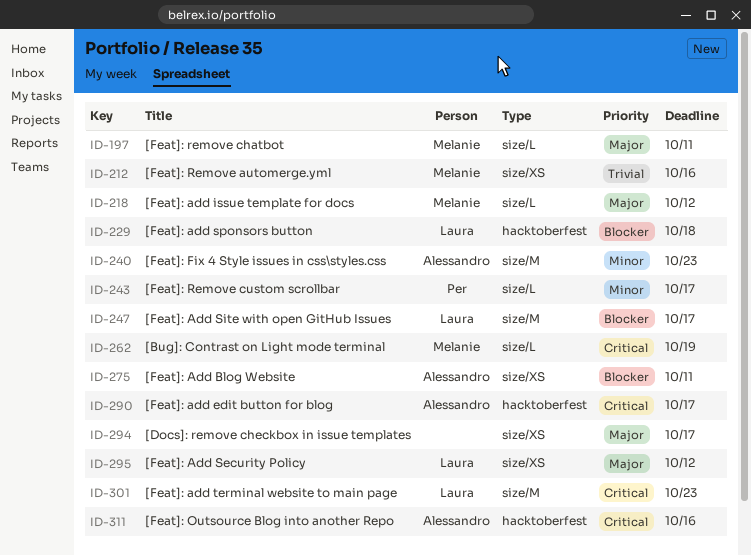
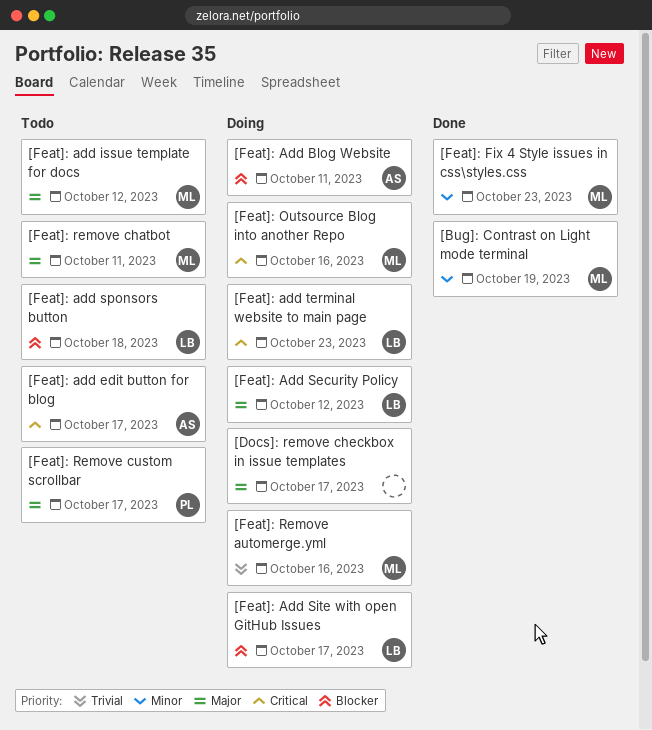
[Bug]: Contrast on Light mode terminal, priority: Critical -> Minor
[Feat]: Fix 4 Style issues in css\styles.css, owner: Alessandro -> Melanie
[Feat]: Outsource Blog into another Repo, owner: Alessandro -> Melanie
[Feat]: Remove custom scrollbar, priority: Minor -> Major

